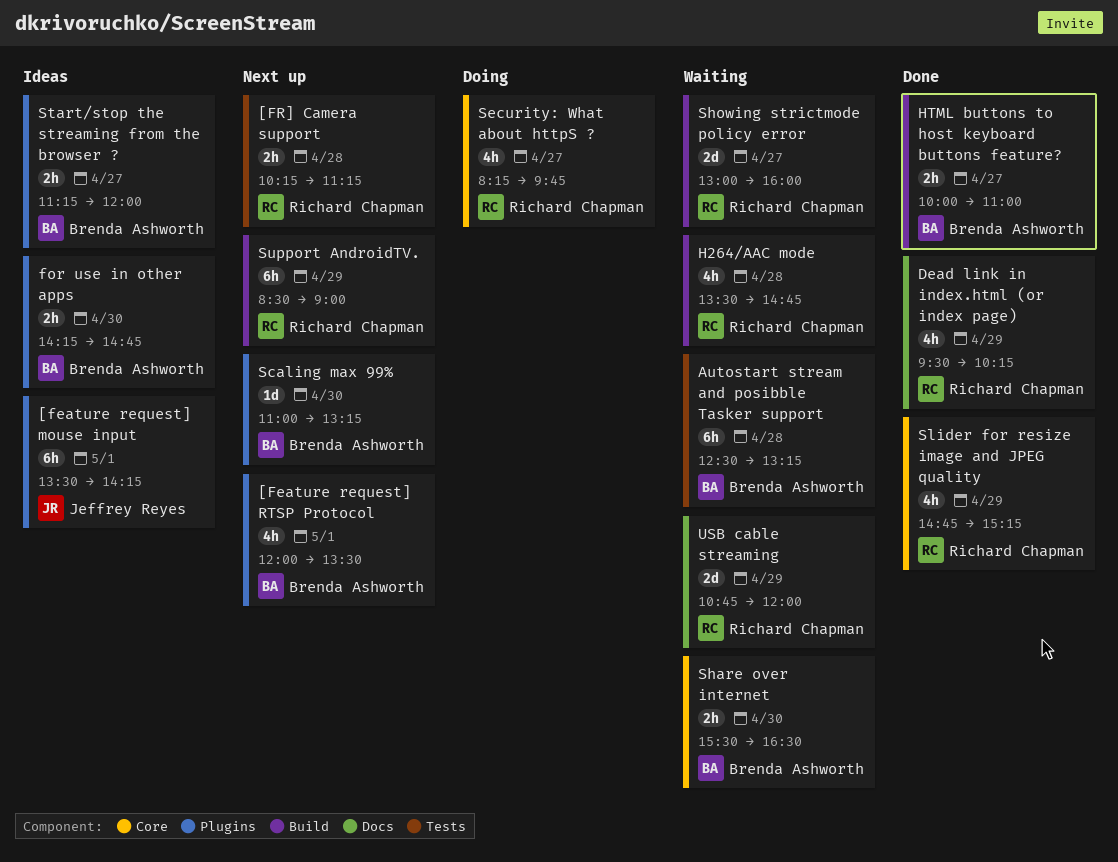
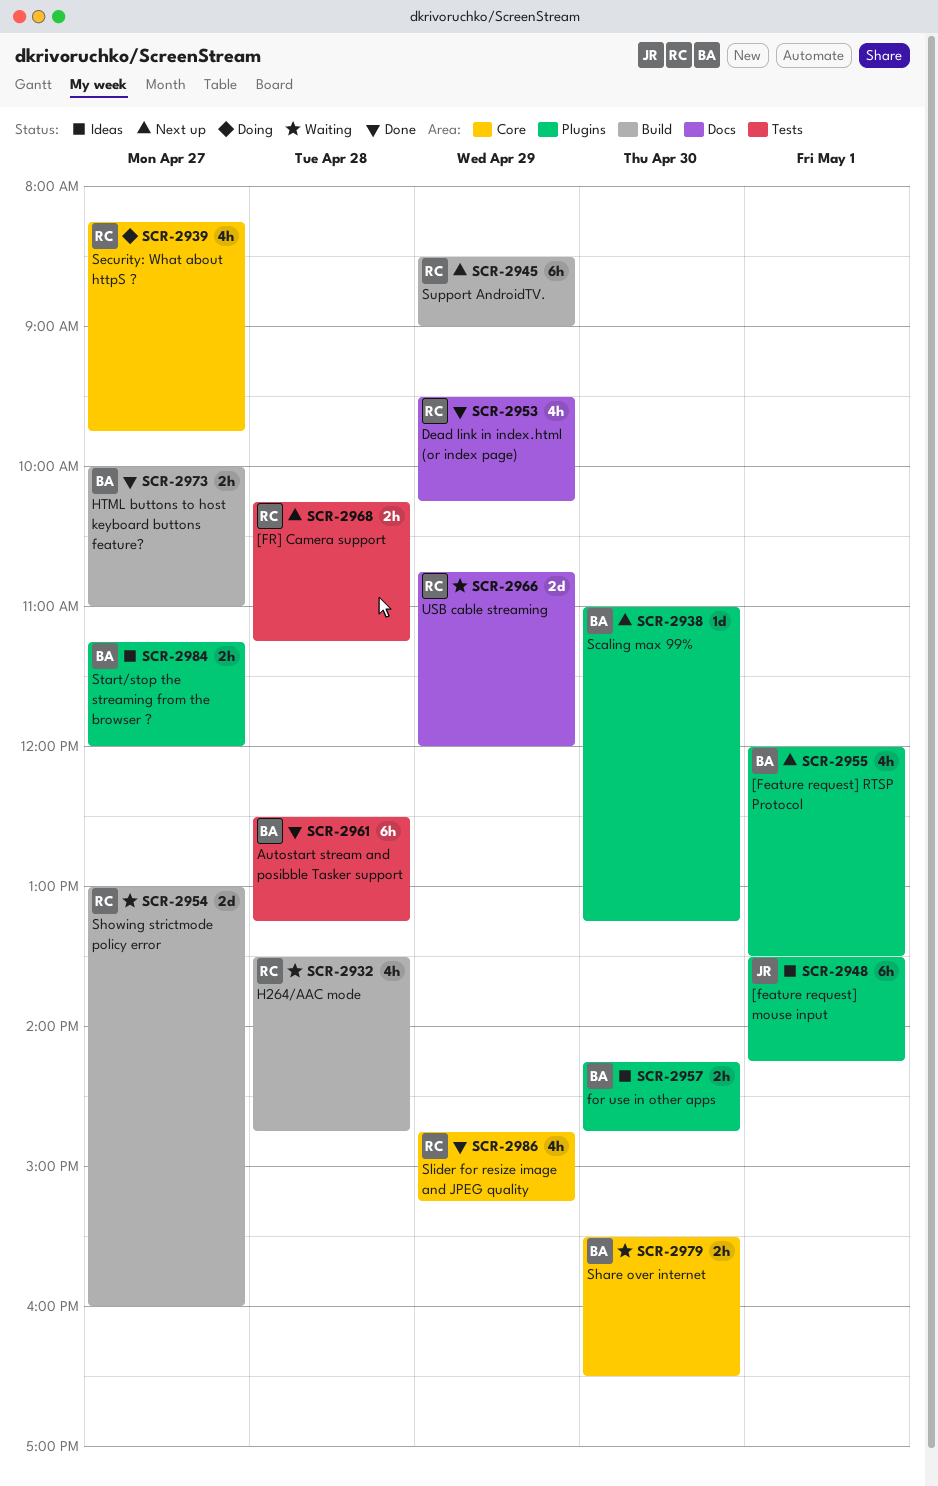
Autostart stream and posibble Tasker support, status: Waiting -> Done

